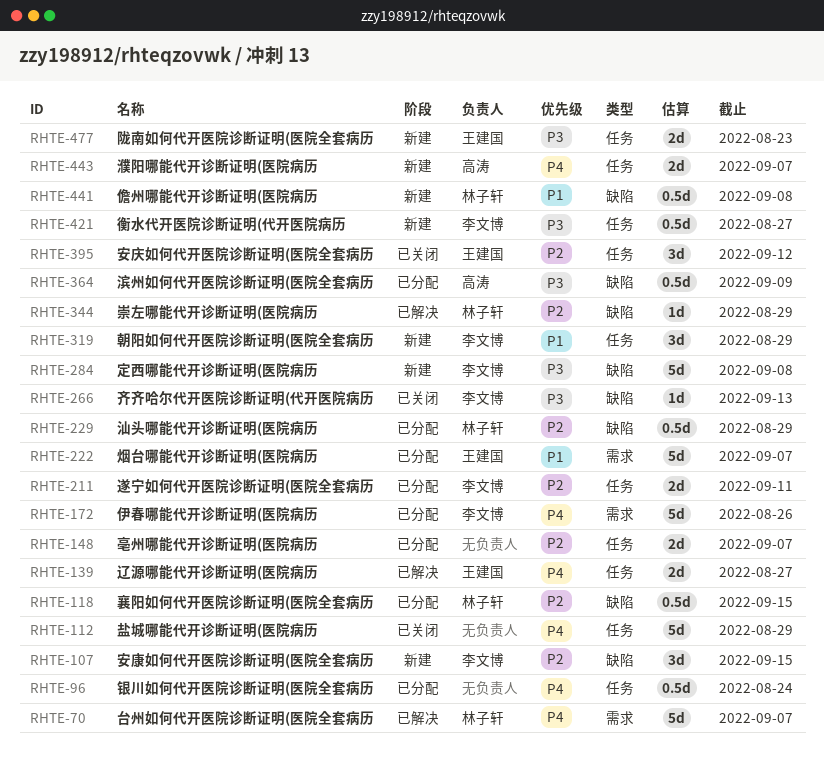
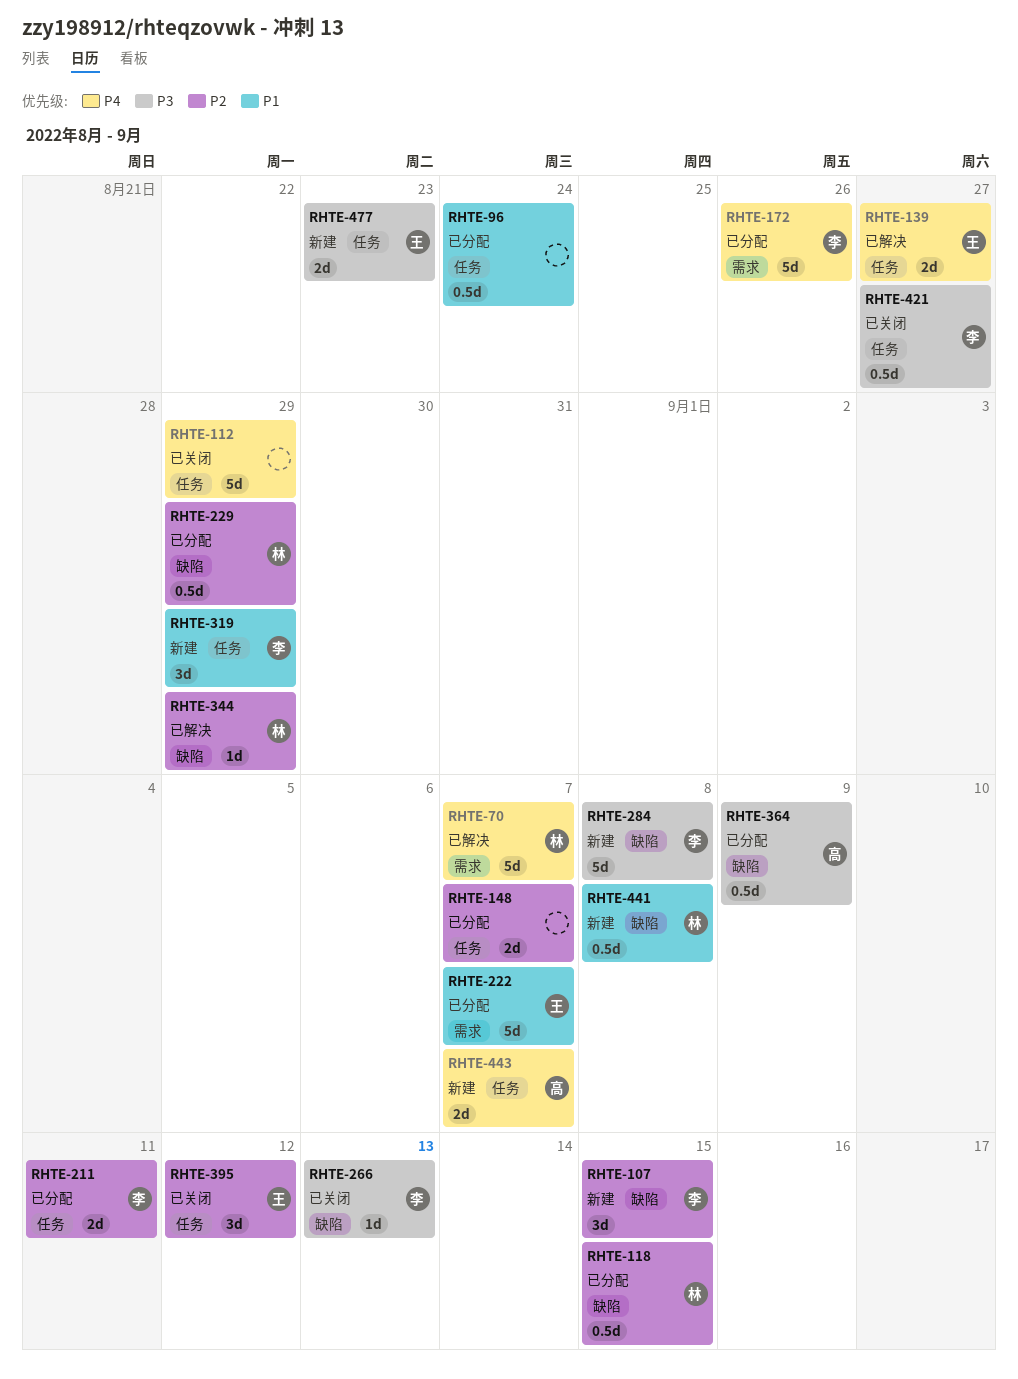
RHTE-96, priority: P4 -> P1
RHTE-421, status: 新建 -> 已关闭

